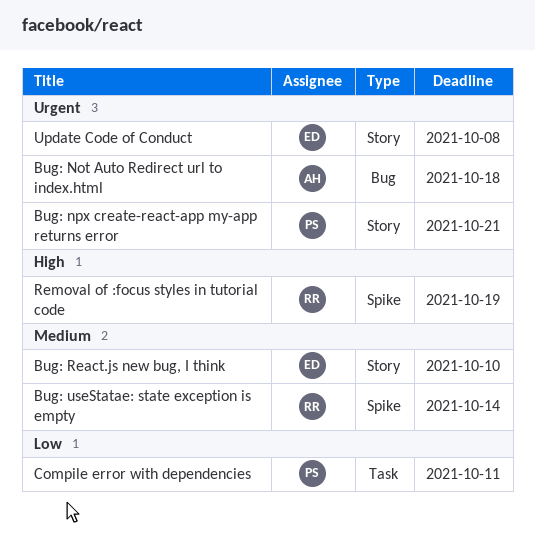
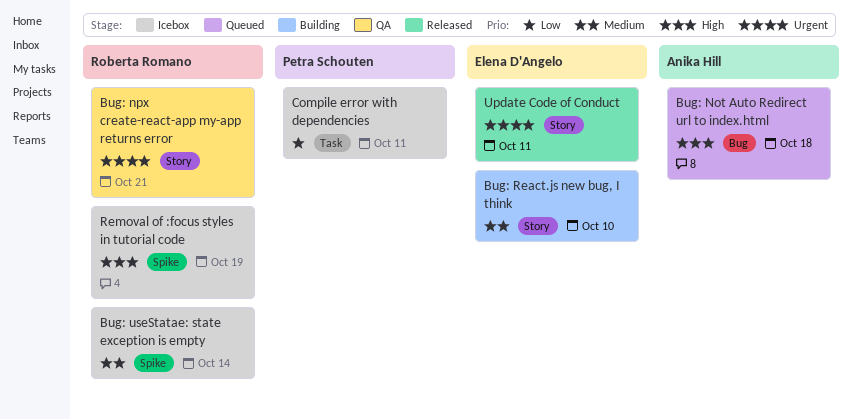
Bug: Not Auto Redirect url to index.html, priority: Urgent -> High
Bug: npx create-react-app my-app returns error, owner: Petra Schouten -> Roberta Romano
Update Code of Conduct, due: Oct 8 -> Oct 11

